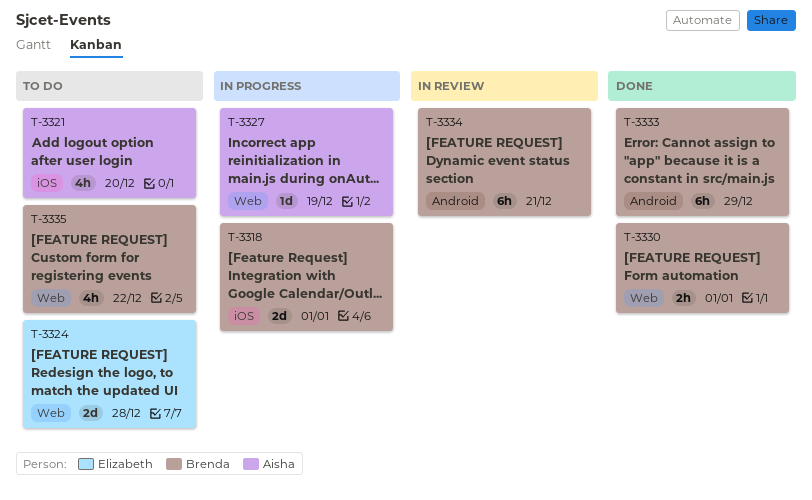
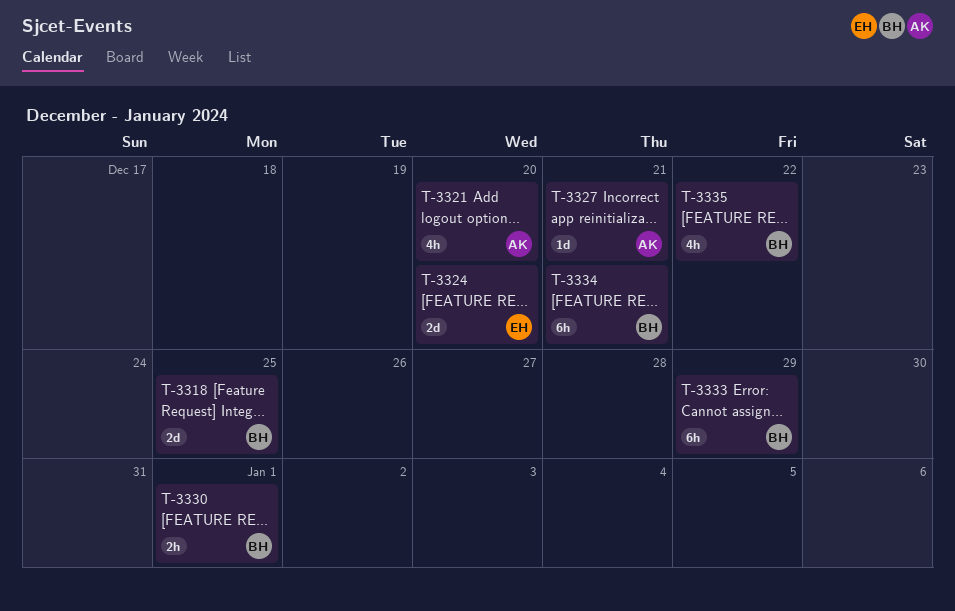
T-3318, due: Jan 1 -> Dec 25
T-3324, due: Dec 28 -> Dec 20
T-3327, due: Dec 19 -> Dec 21

